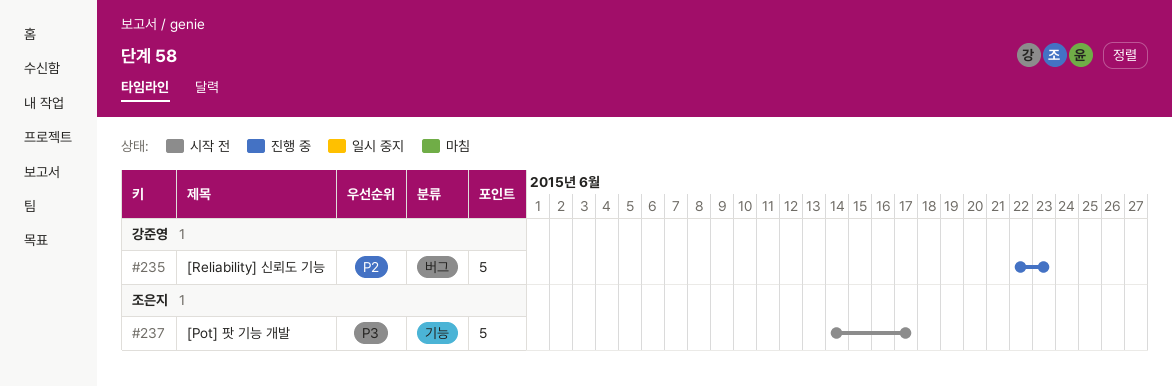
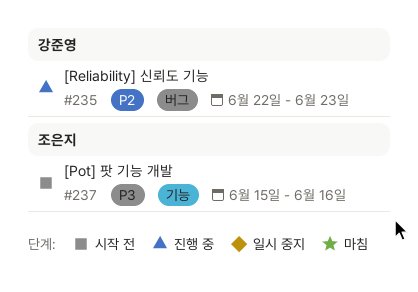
#237, start: Jun 14 -> Jun 15
#237, due: Jun 17 -> Jun 16

